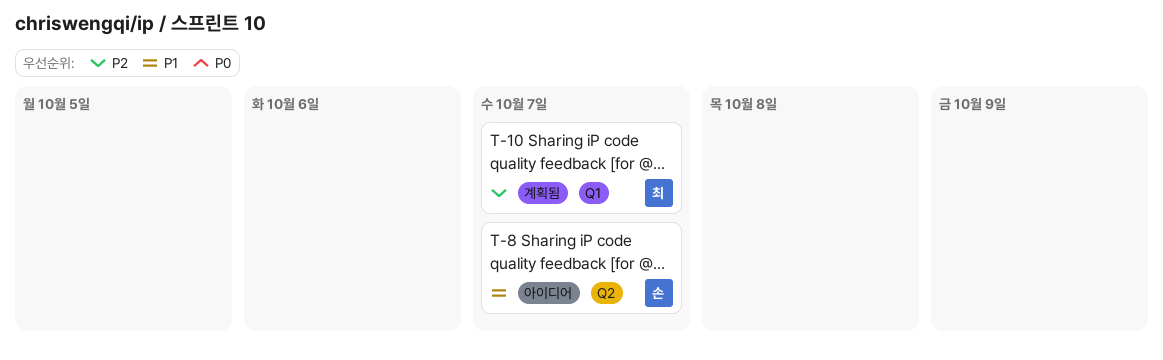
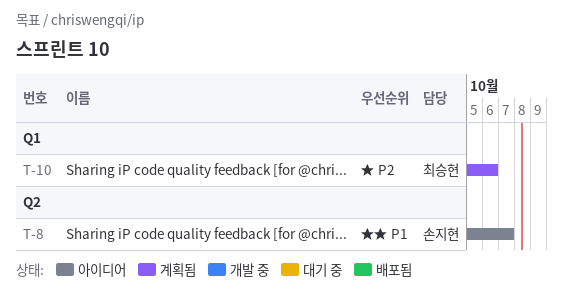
T-10, due: Oct 7 -> Oct 6

